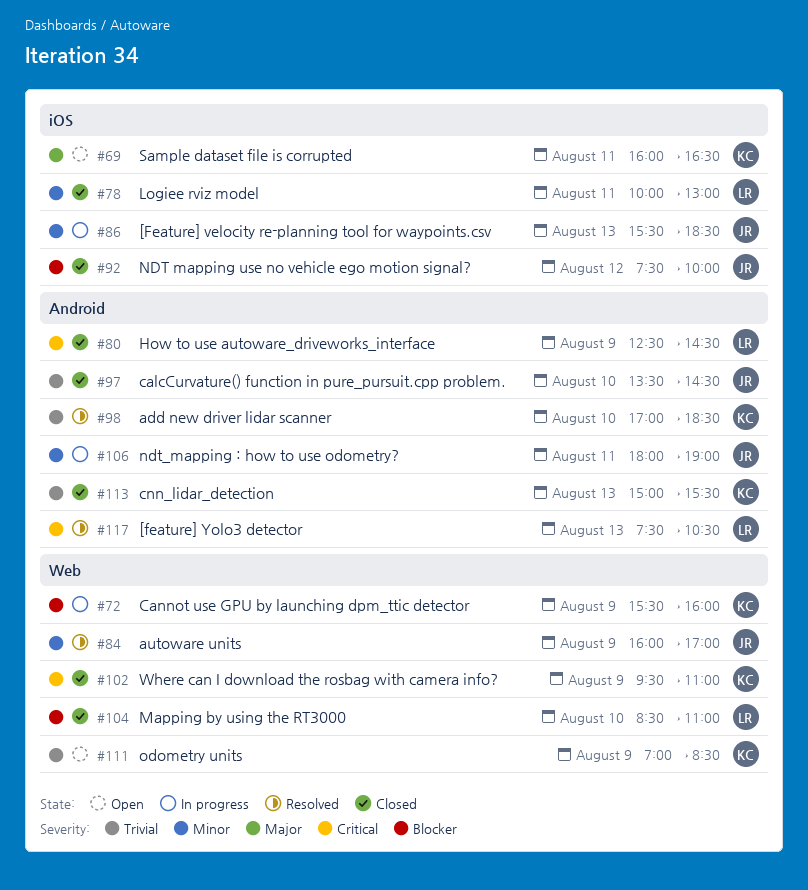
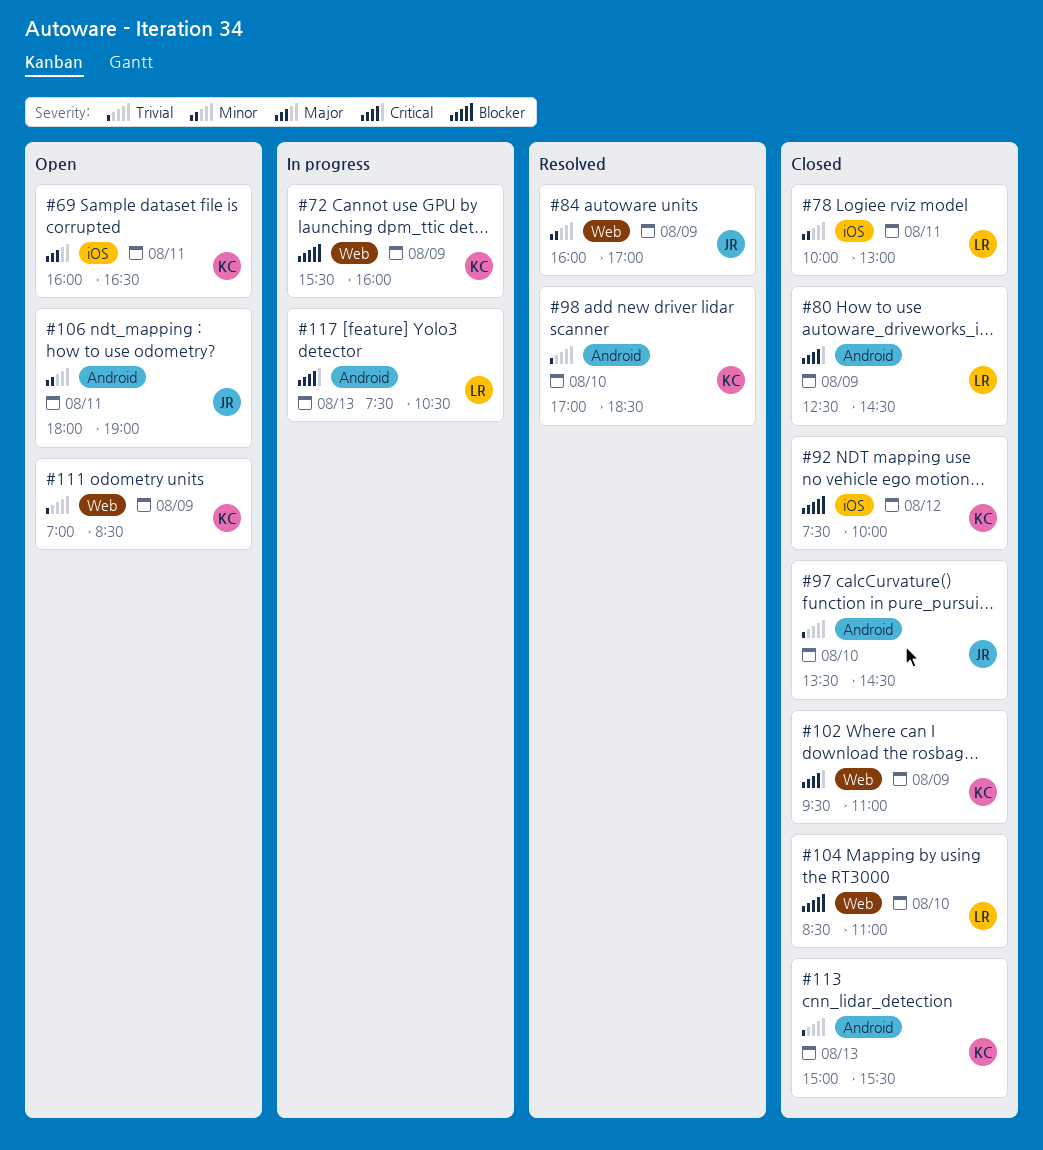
#86: present -> none
#92, owner: JR -> KC
#106, status: In progress -> Open
#117, status: Resolved -> In progress

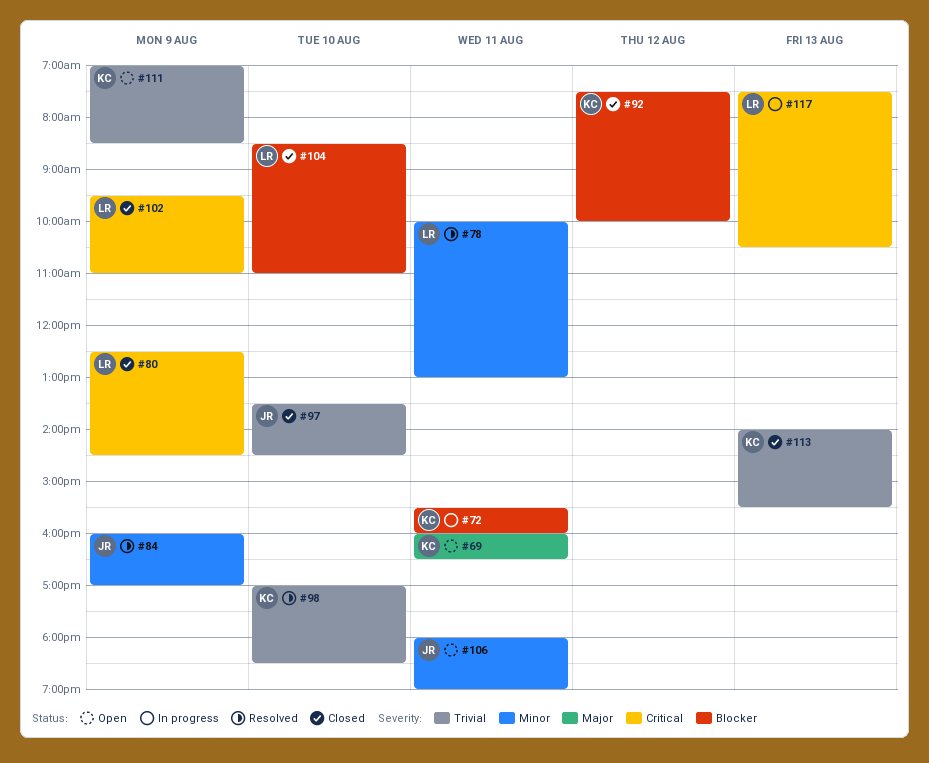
#72, day: Aug 9 -> Aug 11
#78, status: Closed -> Resolved
#102, owner: KC -> LR
#113, begins: 15:00 -> 14:00

